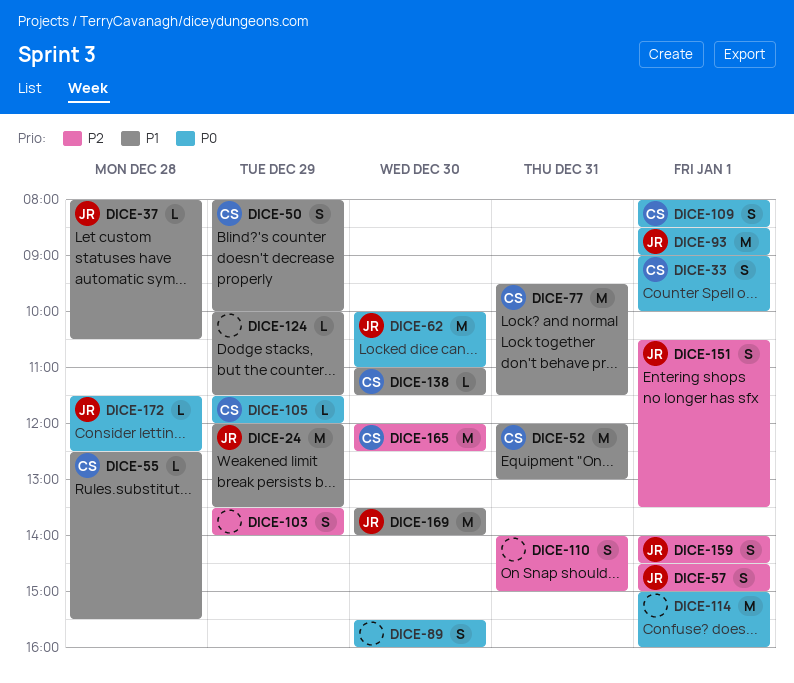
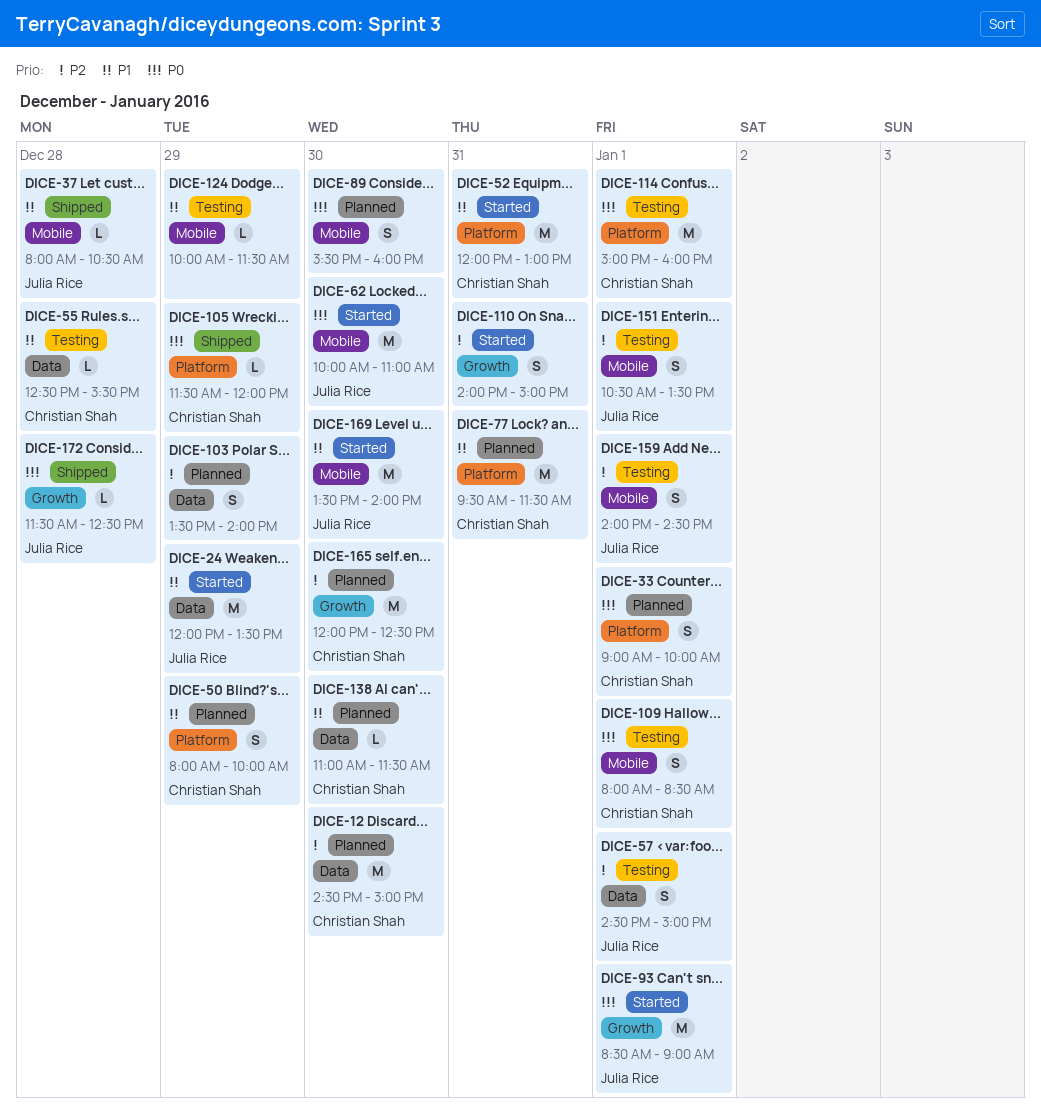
DICE-12: none -> present
DICE-114, owner: none -> Christian Shah

